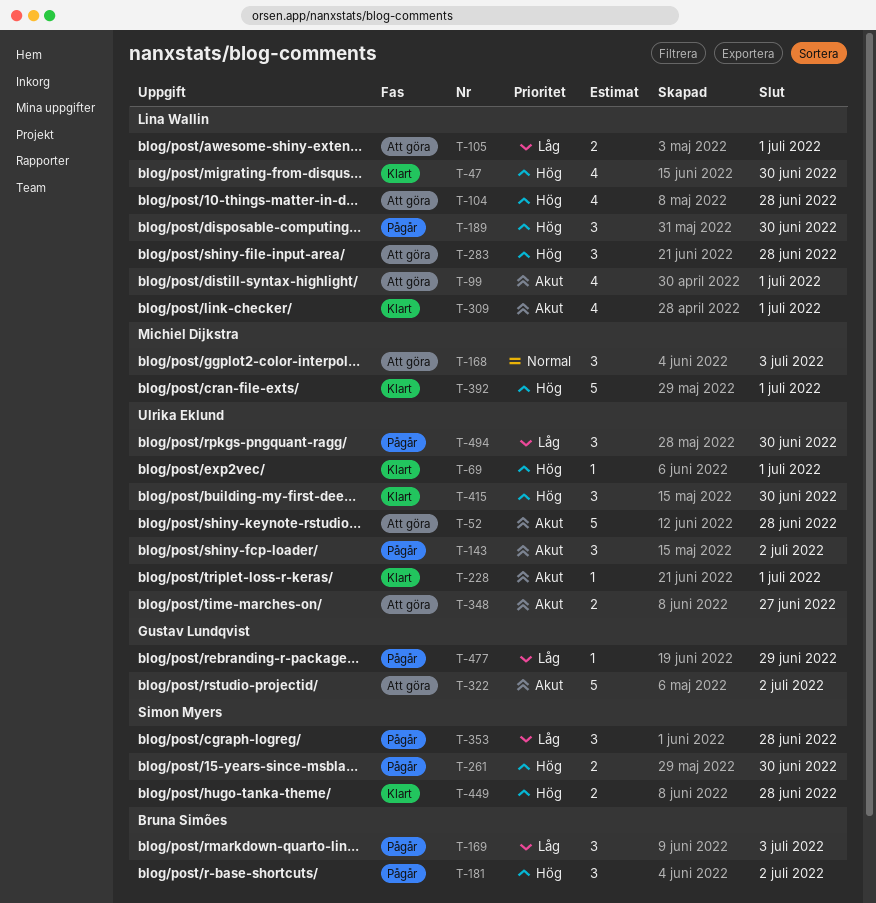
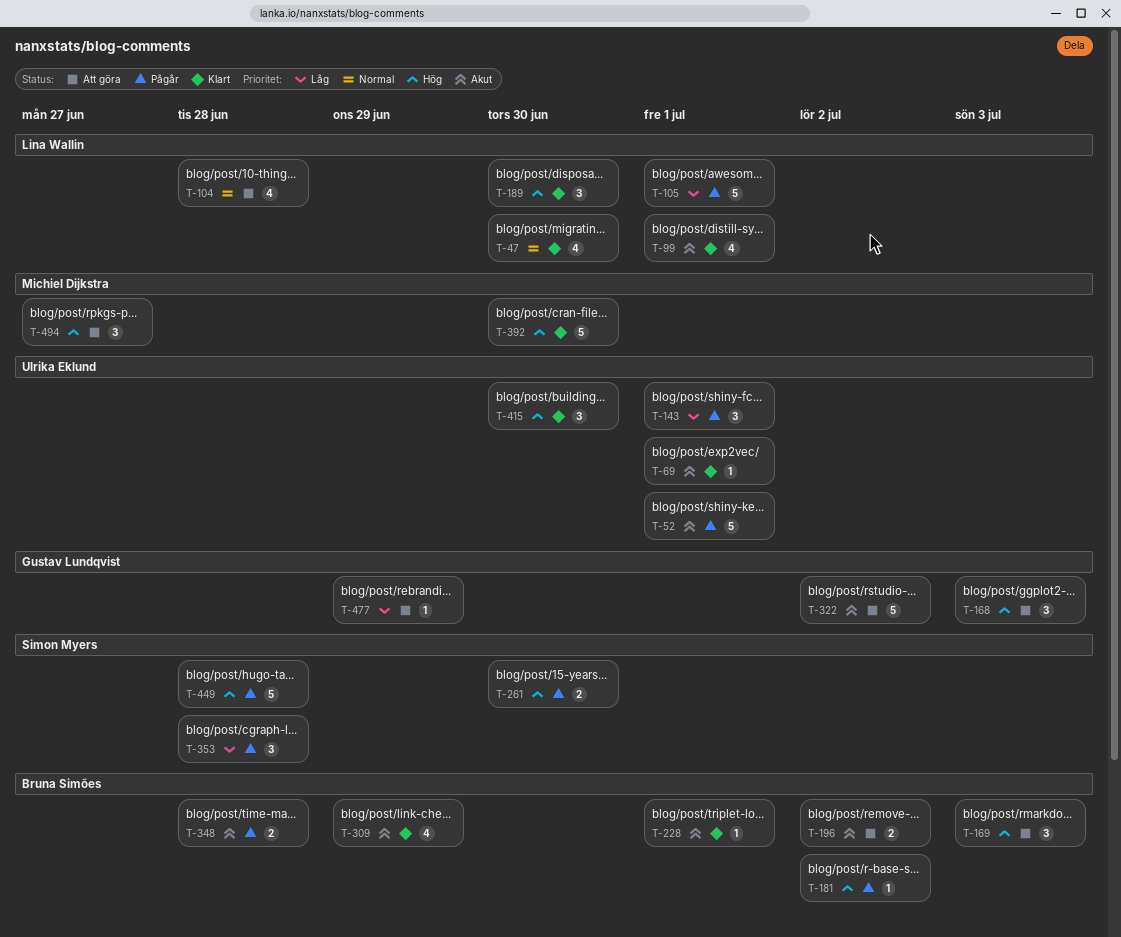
T-47, priority: Hög -> Normal
T-52, status: Att göra -> Pågår
T-52, due: Jun 28 -> Jul 1
T-69, priority: Hög -> Akut
T-99, status: Att göra -> Klart
T-104, priority: Hög -> Normal
T-105, status: Att göra -> Pågår
T-105, estimate: 2 -> 5
T-143, priority: Akut -> Låg
T-143, due: Jul 2 -> Jul 1
T-168, owner: Michiel Dijkstra -> Gustav Lundqvist
T-168, priority: Normal -> Hög
T-169, status: Pågår -> Att göra
T-169, priority: Låg -> Hög
T-181, estimate: 3 -> 1
T-189, status: Pågår -> Klart
T-196: none -> present
T-228, owner: Ulrika Eklund -> Bruna Simões
T-283: present -> none
T-309, owner: Lina Wallin -> Bruna Simões
T-309, due: Jul 1 -> Jun 29
T-348, status: Att göra -> Pågår
T-348, owner: Ulrika Eklund -> Bruna Simões
T-348, due: Jun 27 -> Jun 28
T-392, due: Jul 1 -> Jun 30
T-449, status: Klart -> Pågår
T-449, estimate: 2 -> 5
T-477, status: Pågår -> Att göra
T-494, status: Pågår -> Att göra
T-494, owner: Ulrika Eklund -> Michiel Dijkstra
T-494, priority: Låg -> Hög
T-494, due: Jun 30 -> Jun 27

